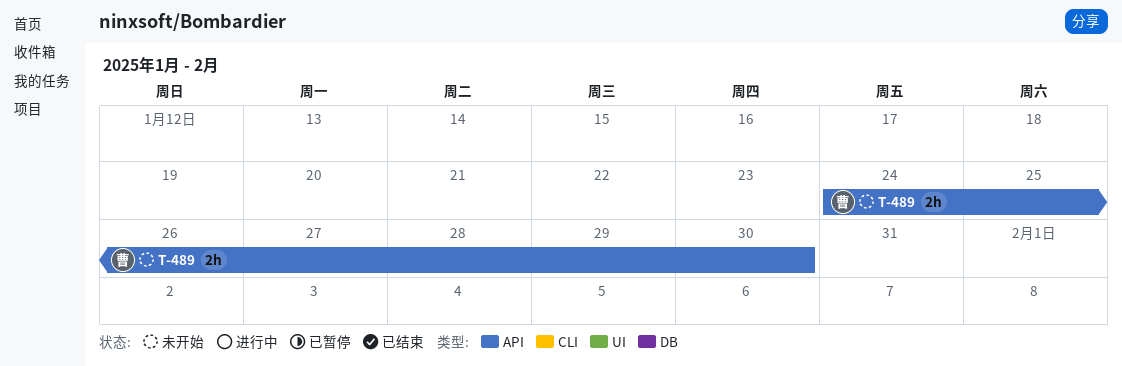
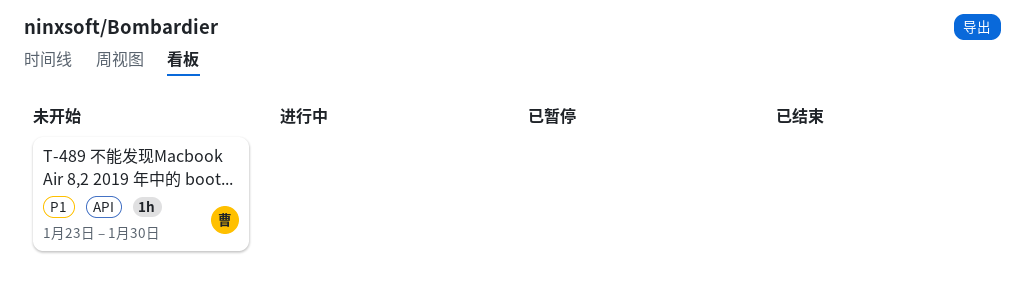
T-489, estimate: 2h -> 1h
T-489, start: Jan 24 -> Jan 23

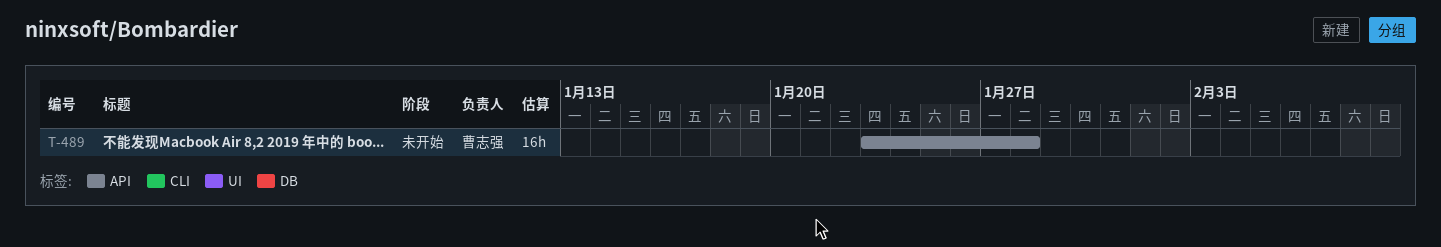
T-489, estimate: 1h -> 16h
T-489, due: Jan 30 -> Jan 28

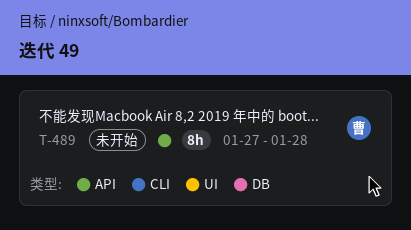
T-489, estimate: 16h -> 8h
T-489, start: Jan 23 -> Jan 27

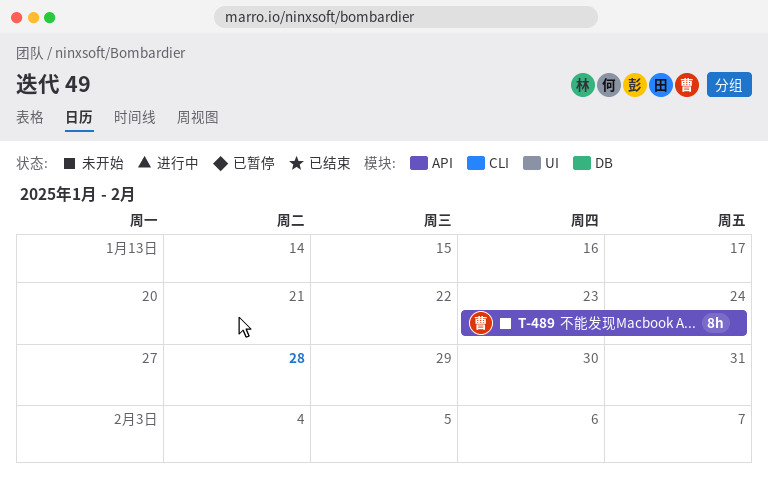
T-489, start: Jan 27 -> Jan 23
T-489, due: Jan 28 -> Jan 24

